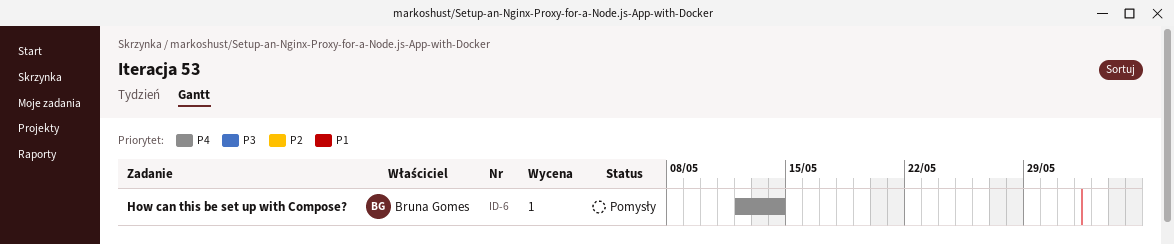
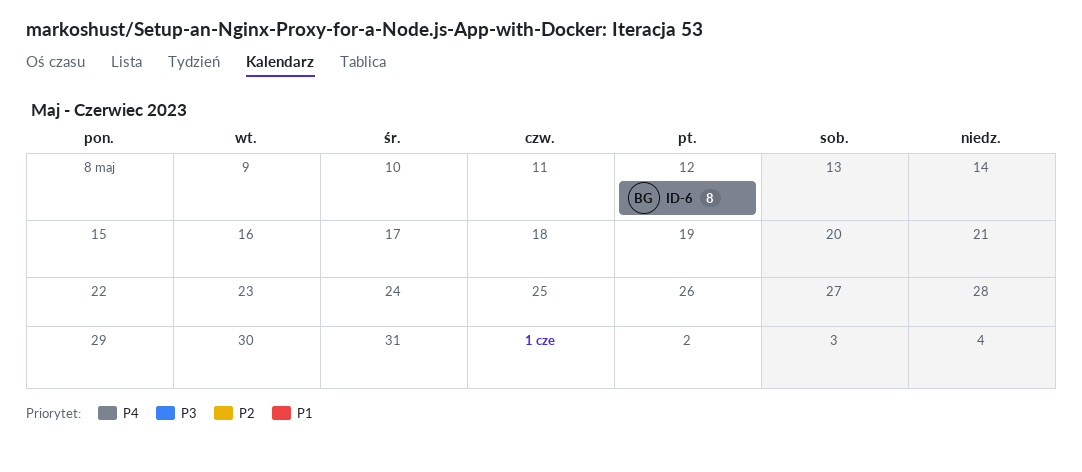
ID-6, estimate: 1 -> 8
ID-6, due: May 14 -> May 12

